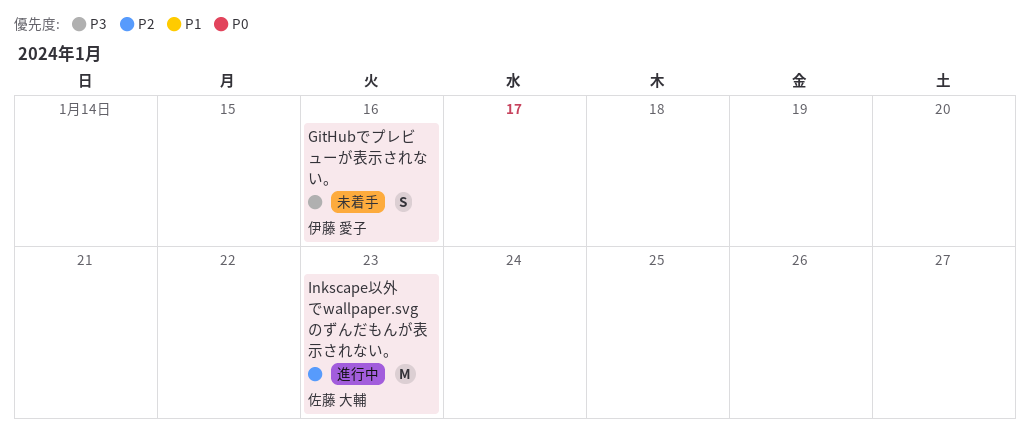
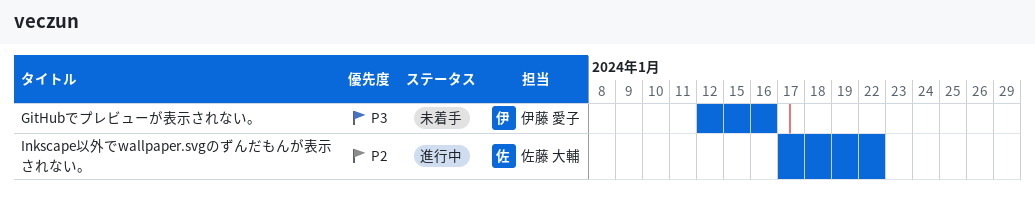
Inkscape以外でwallpaper.svgのずんだもんが表示されない。, due: Jan 23 -> Jan 22

